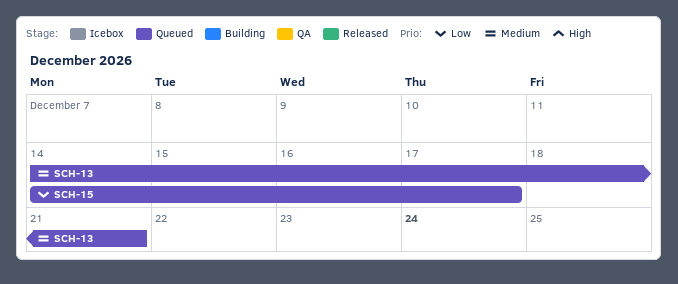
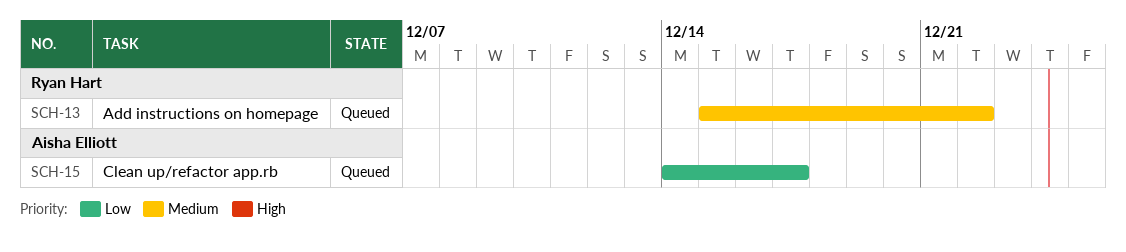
SCH-13, start: Dec 14 -> Dec 15
SCH-13, due: Dec 21 -> Dec 22

